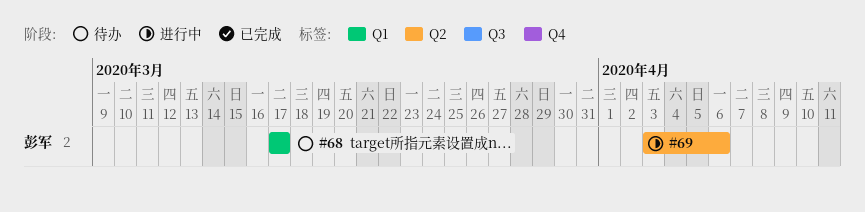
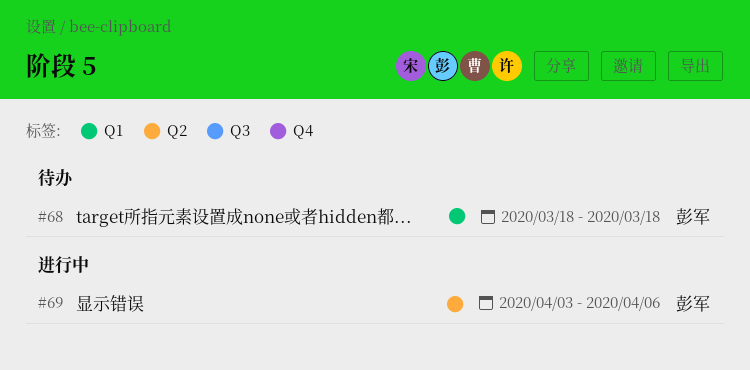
#68, start: Mar 17 -> Mar 18
#68, due: Mar 17 -> Mar 18

